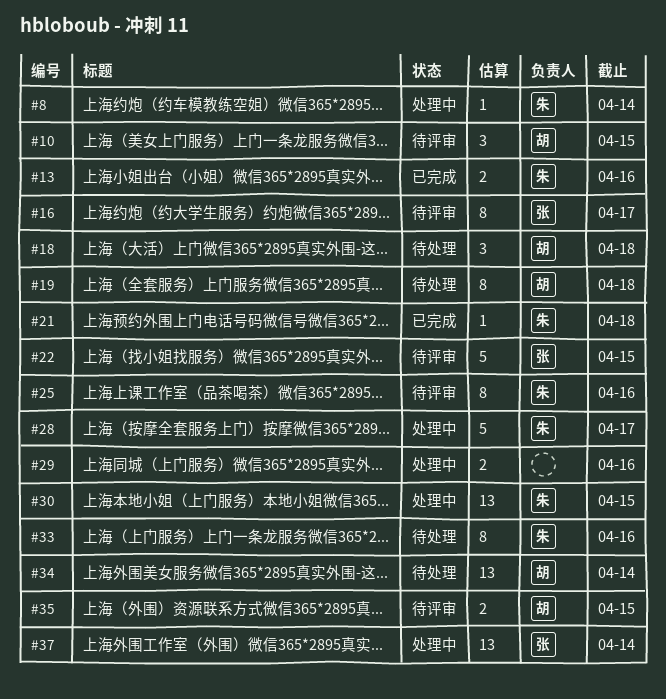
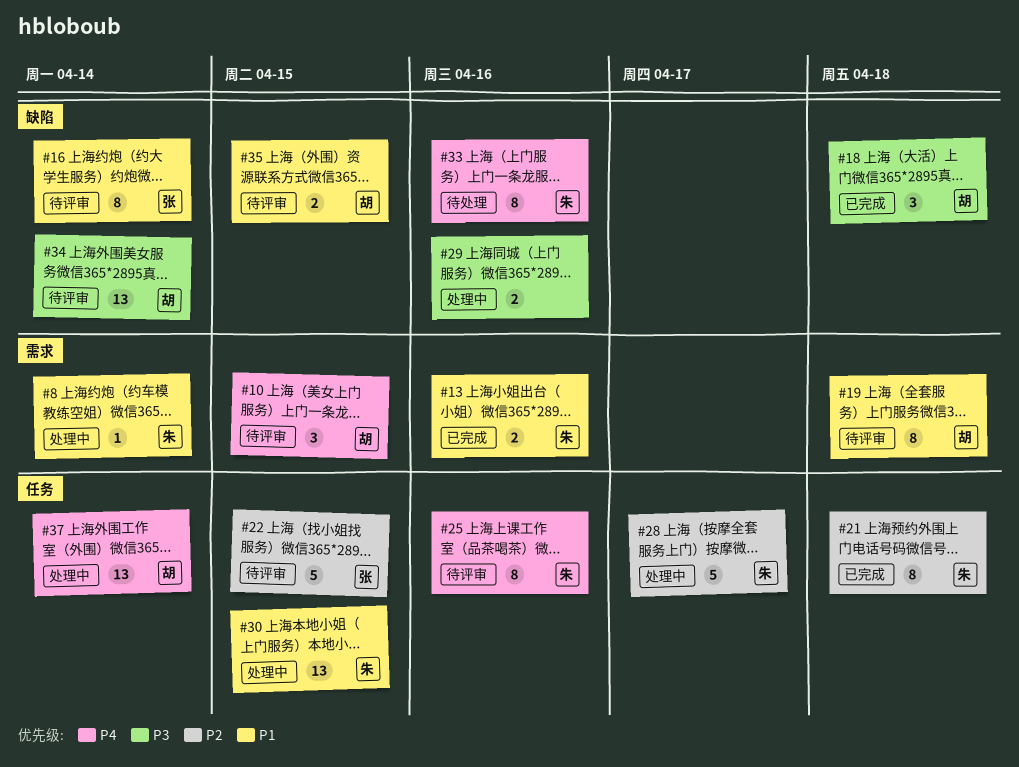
#16, due: Apr 17 -> Apr 14
#18, status: 待处理 -> 已完成
#19, status: 待处理 -> 待评审
#21, estimate: 1 -> 8
#34, status: 待处理 -> 待评审
#37, owner: 张 -> 胡

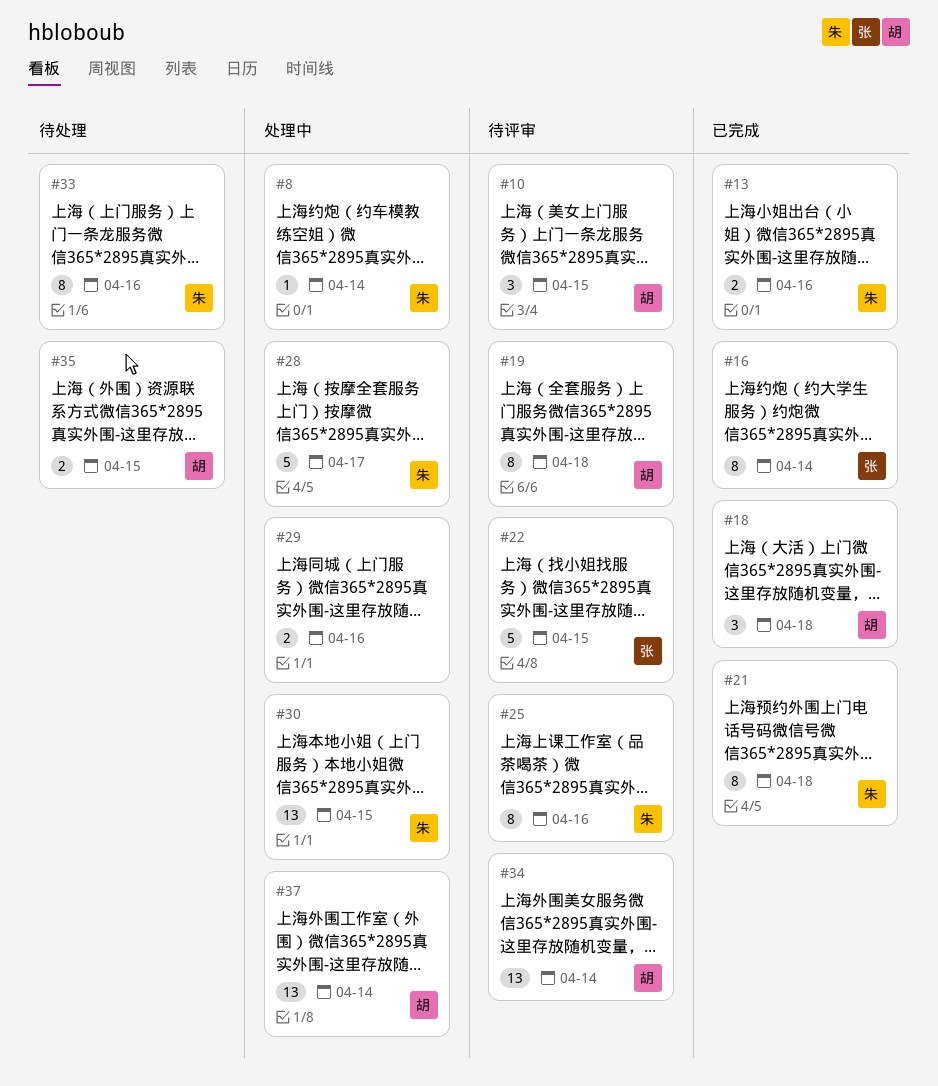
#16, status: 待评审 -> 已完成
#35, status: 待评审 -> 待处理

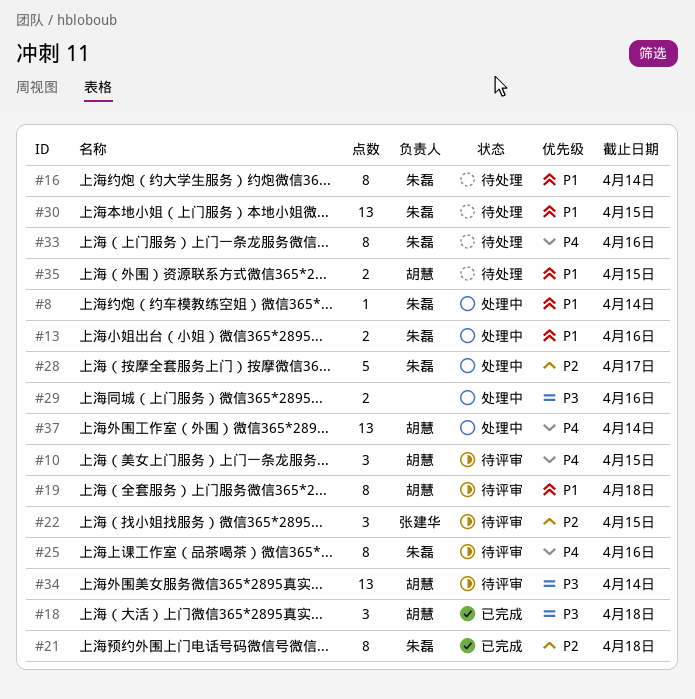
#13, status: 已完成 -> 处理中
#16, status: 已完成 -> 待处理
#16, owner: 张建华 -> 朱磊
#22, estimate: 5 -> 3
#30, status: 处理中 -> 待处理

